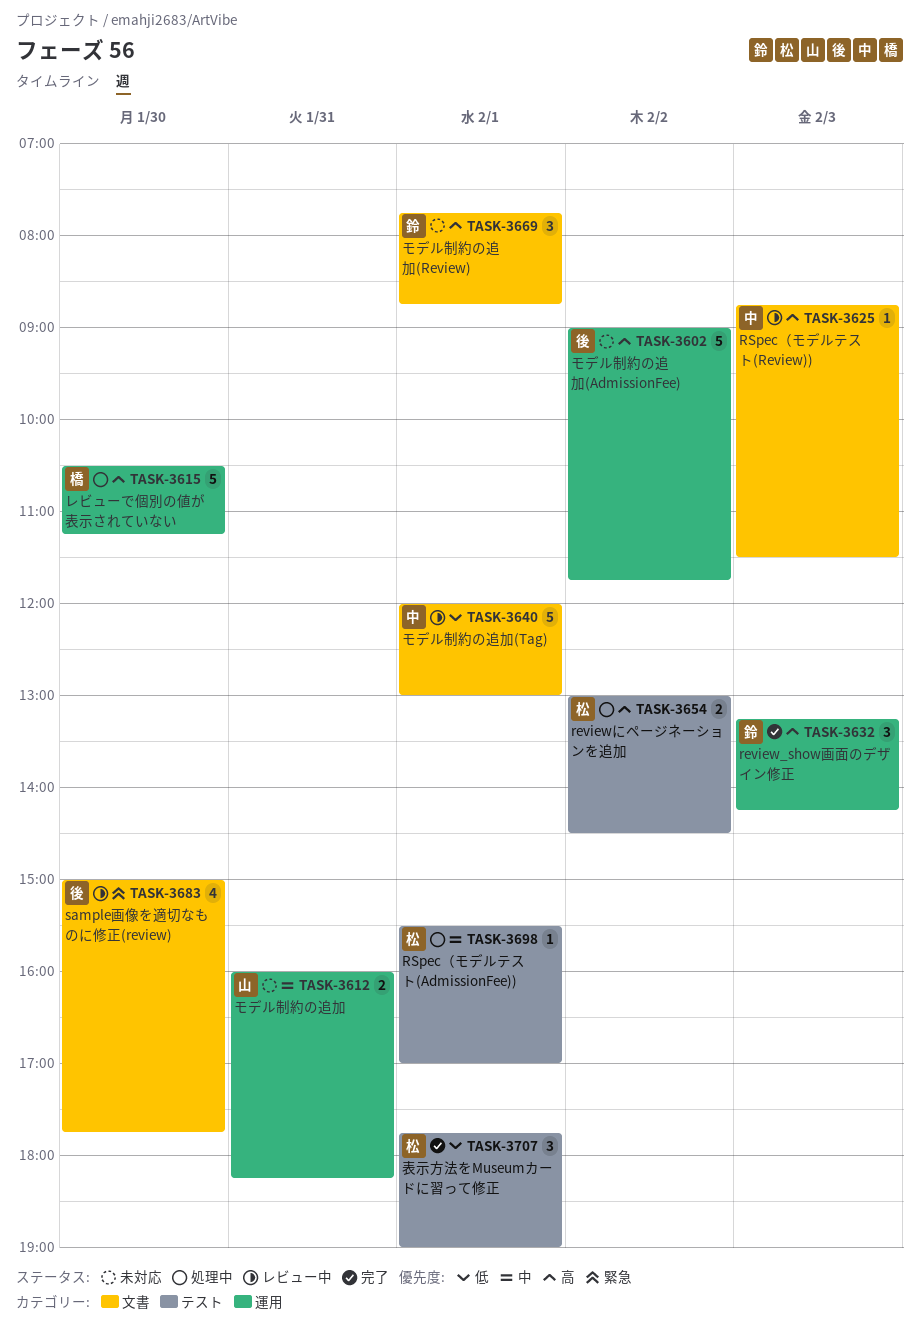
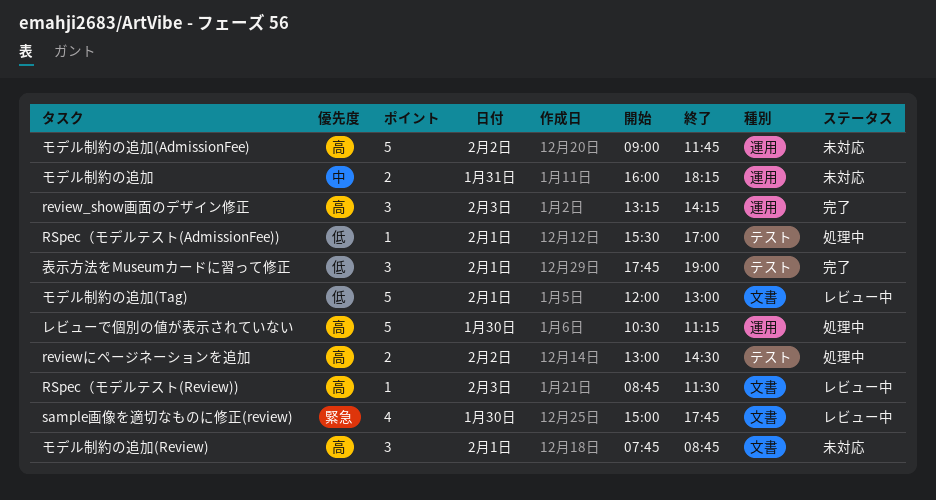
RSpec（モデルテスト(AdmissionFee)), priority: 中 -> 低

